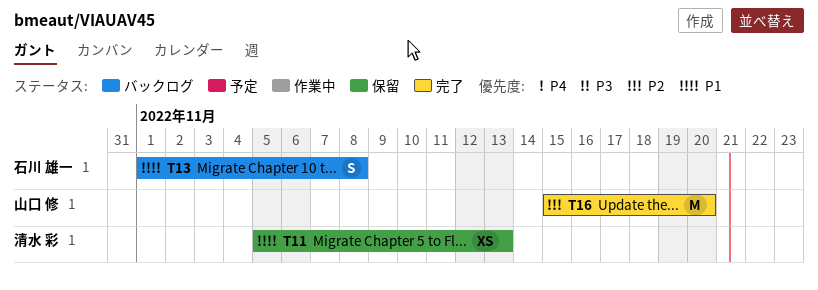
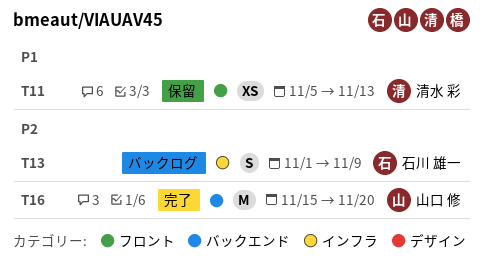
T13, priority: P1 -> P2
T13, due: Nov 8 -> Nov 9

